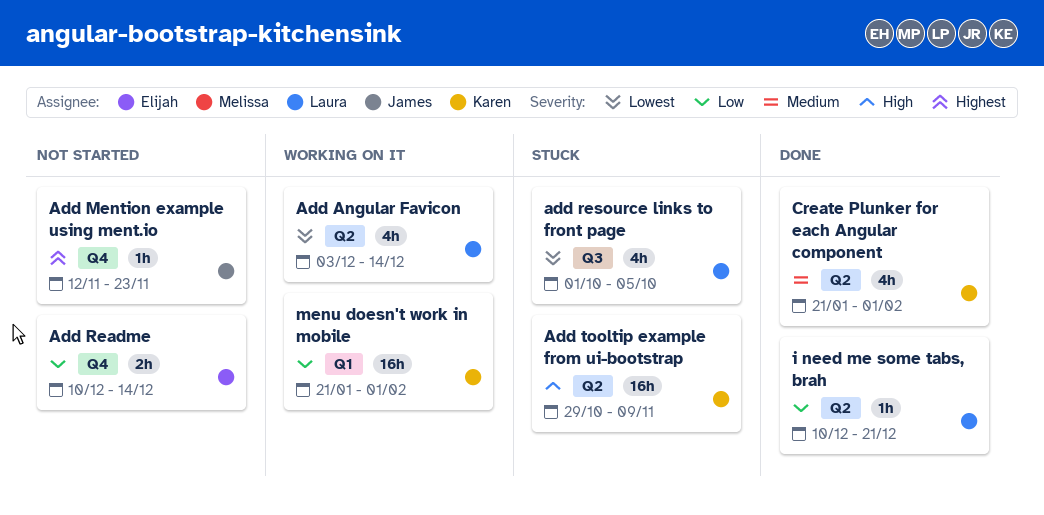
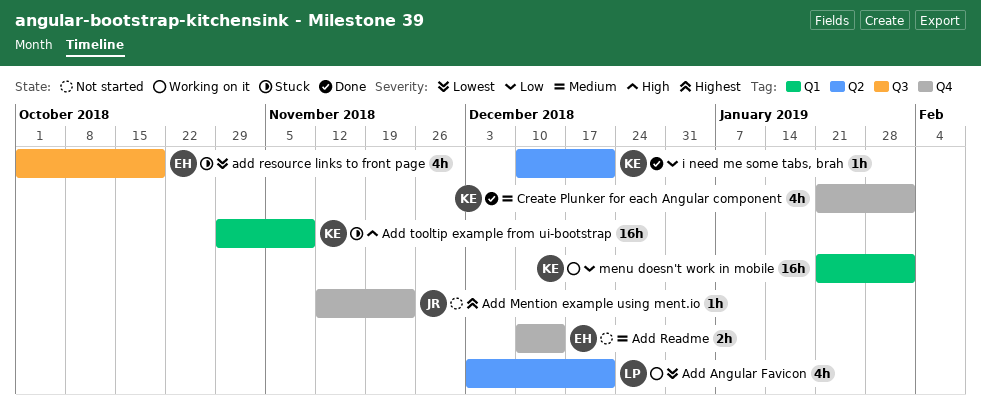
Add Angular Favicon, due: Dec 14 -> Dec 21
Add Readme, priority: Low -> Medium
add resource links to front page, owner: Laura -> Elijah
add resource links to front page, due: Oct 5 -> Oct 19
Add tooltip example from ui-bootstrap, label: Q2 -> Q1
Create Plunker for each Angular component, label: Q2 -> Q4
i need me some tabs, brah, owner: Laura -> Karen

